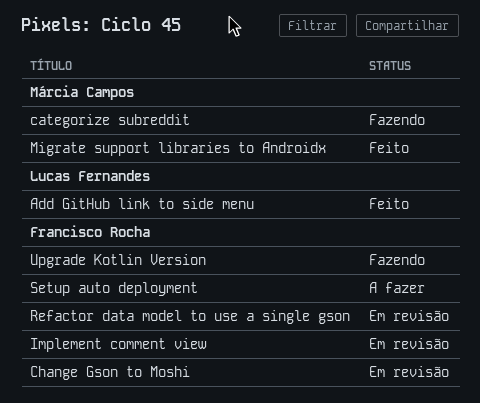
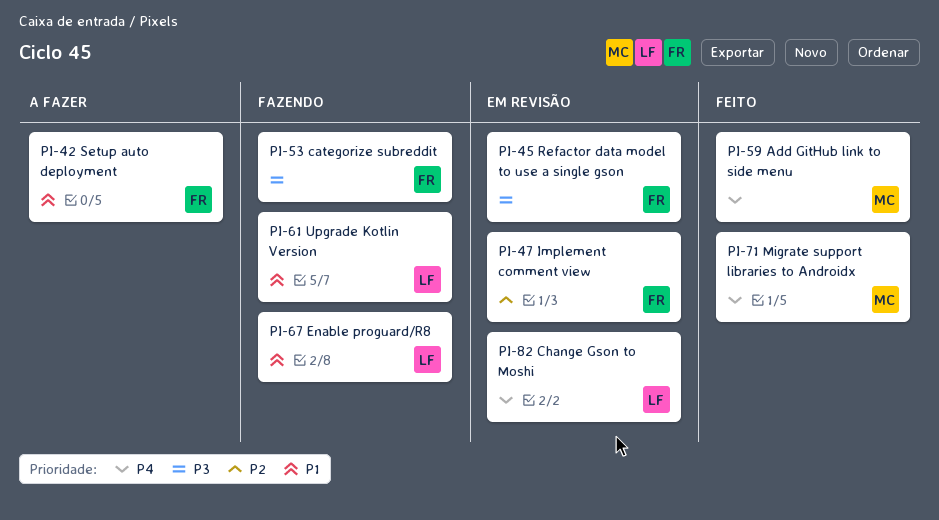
Add GitHub link to side menu, owner: Lucas Fernandes -> Márcia Campos
categorize subreddit, owner: Márcia Campos -> Francisco Rocha
Change Gson to Moshi, owner: Francisco Rocha -> Lucas Fernandes
Enable proguard/R8: none -> present
Upgrade Kotlin Version, owner: Francisco Rocha -> Lucas Fernandes

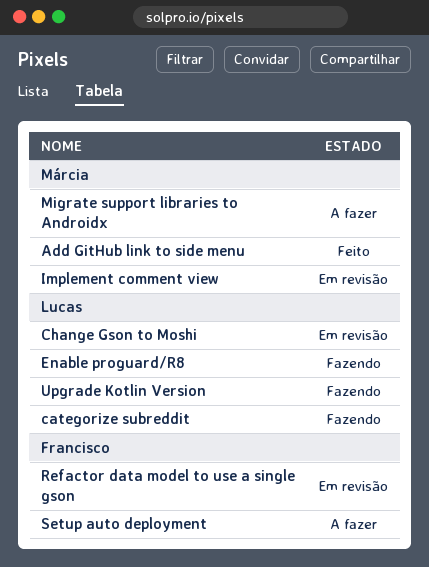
categorize subreddit, owner: Francisco -> Lucas
Implement comment view, owner: Francisco -> Márcia
Migrate support libraries to Androidx, status: Feito -> A fazer

